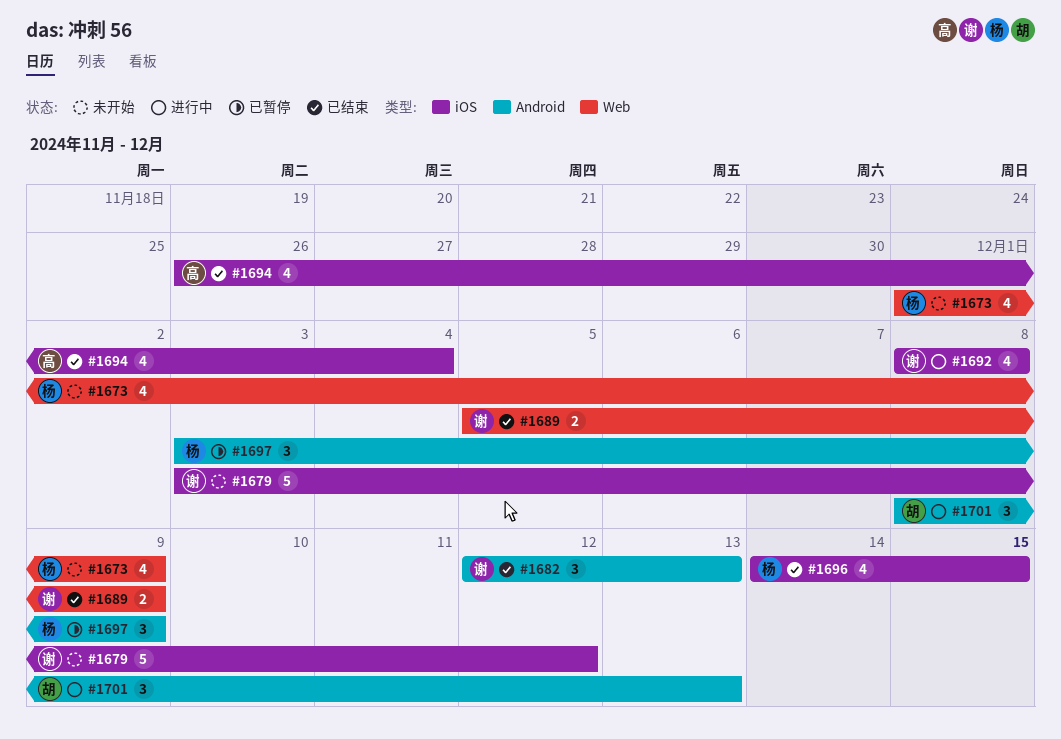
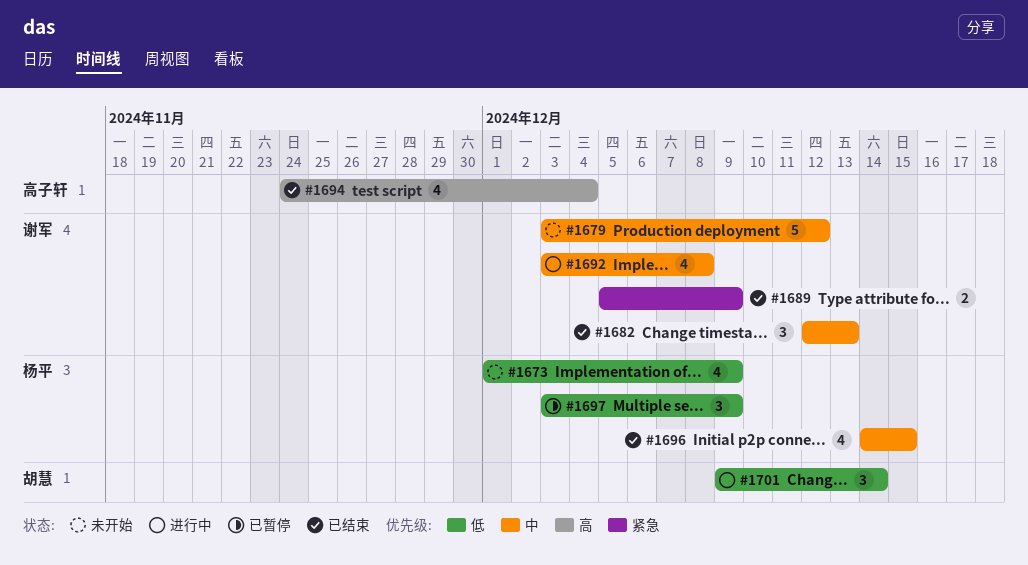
#1692, start: Dec 8 -> Dec 3
#1694, start: Nov 26 -> Nov 24
#1701, start: Dec 8 -> Dec 9
#1701, due: Dec 13 -> Dec 14

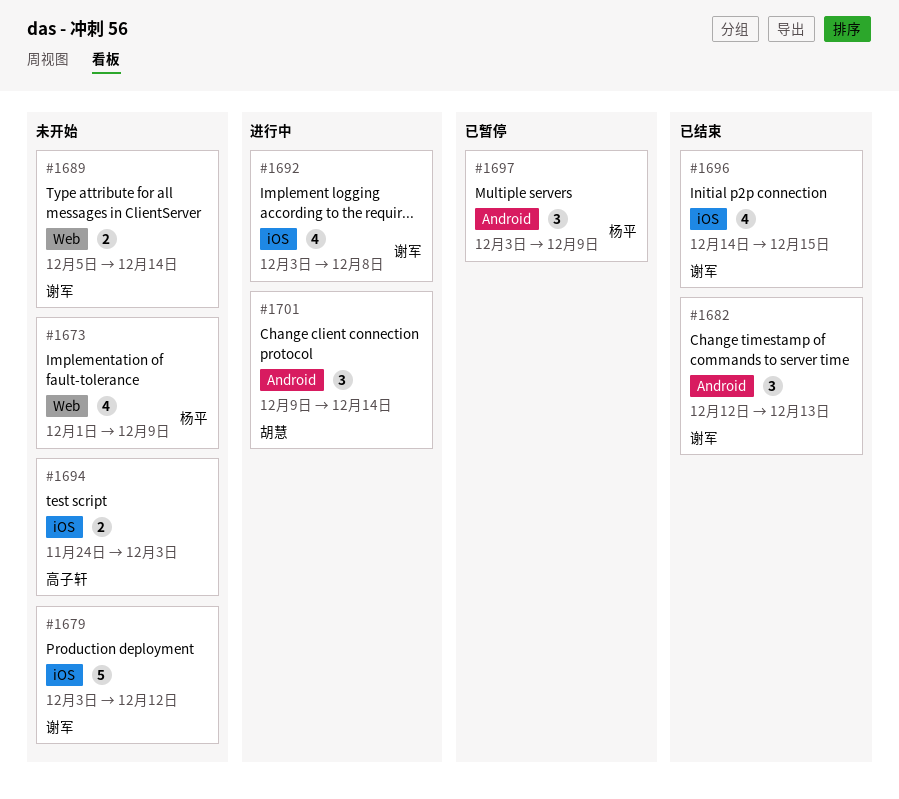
#1689, status: 已结束 -> 未开始
#1689, due: Dec 9 -> Dec 14
#1694, status: 已结束 -> 未开始
#1694, estimate: 4 -> 2
#1694, due: Dec 4 -> Dec 3
#1696, owner: 杨平 -> 谢军

